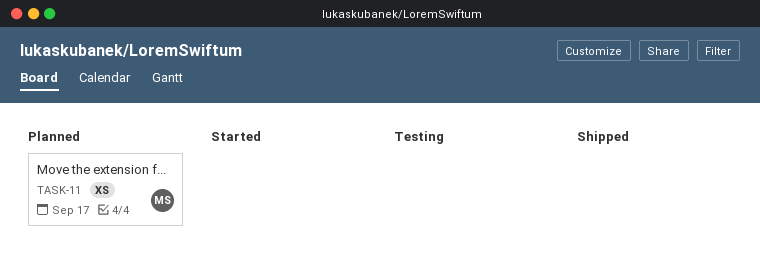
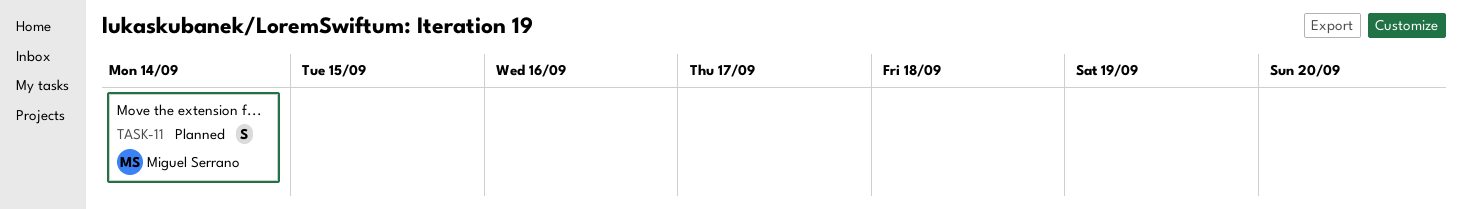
TASK-11, estimate: XS -> S
TASK-11, due: Sep 17 -> Sep 14

